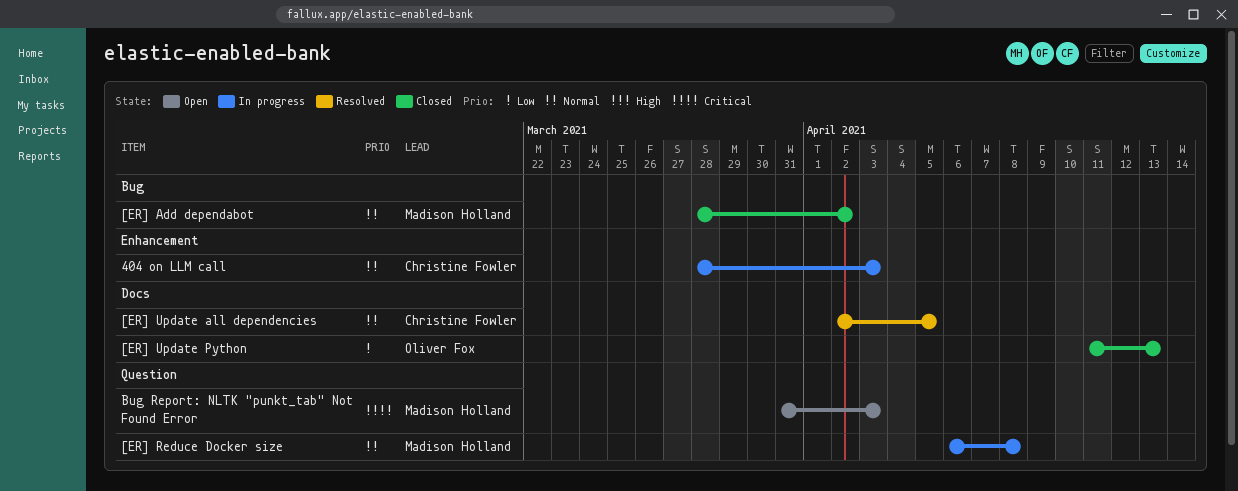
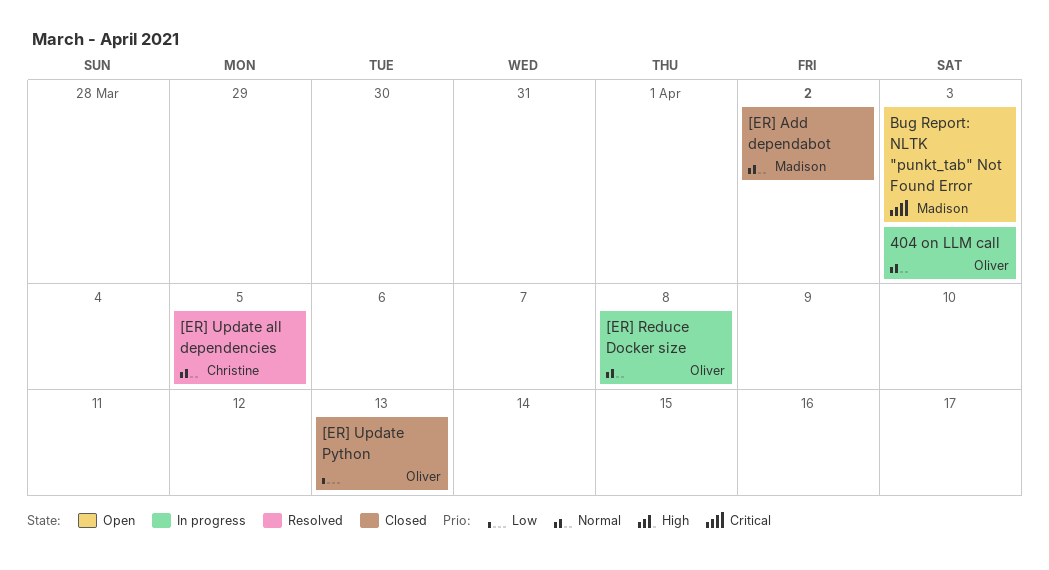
404 on LLM call, owner: Christine Fowler -> Oliver Fox
[ER] Reduce Docker size, owner: Madison Holland -> Oliver Fox

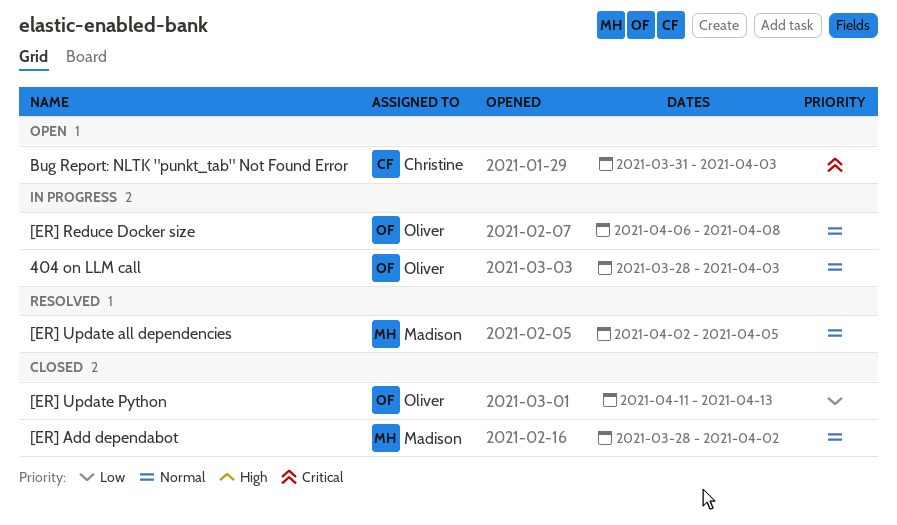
[ER] Update all dependencies, owner: Christine -> Madison
Bug Report: NLTK "punkt_tab" Not Found Error, owner: Madison -> Christine

